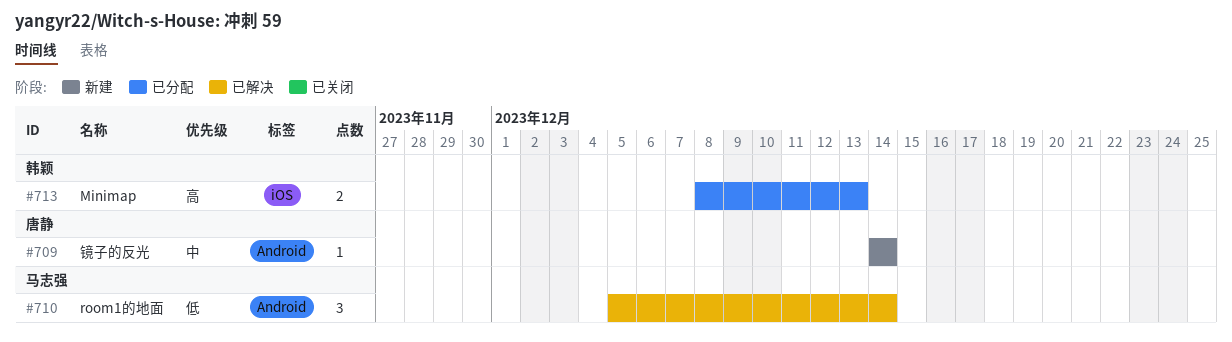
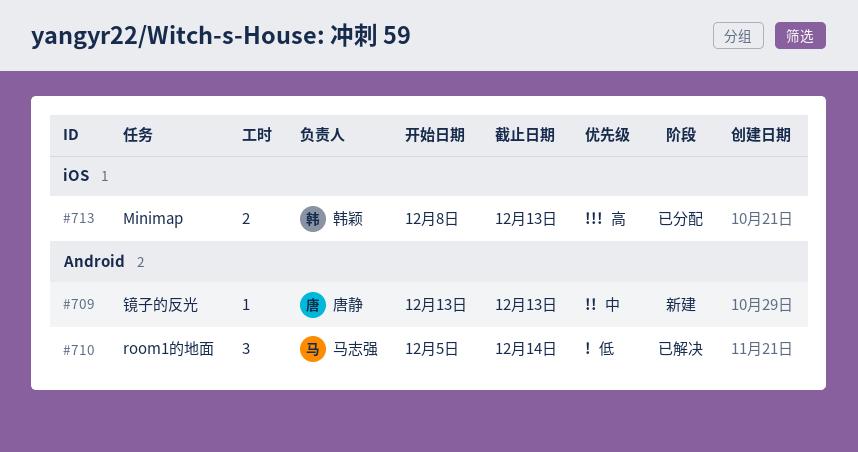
#709, start: Dec 14 -> Dec 13
#709, due: Dec 14 -> Dec 13

